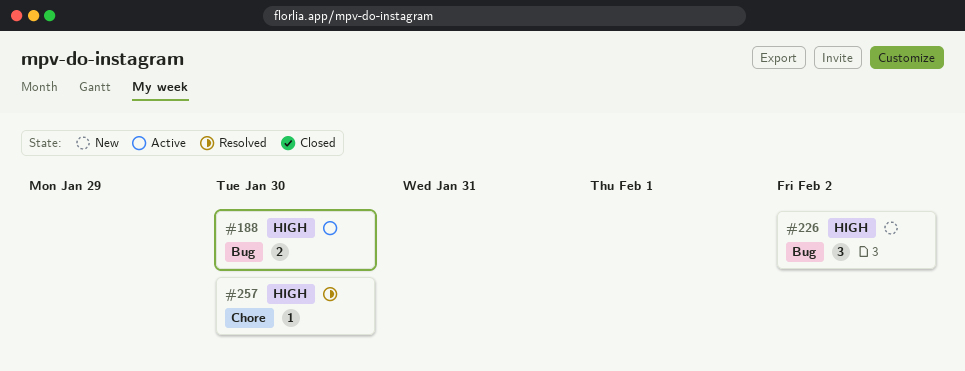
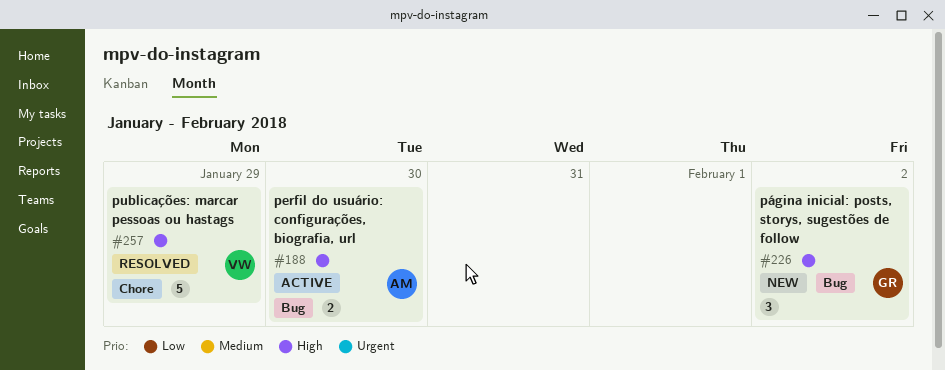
#257, estimate: 1 -> 5
#257, due: Jan 30 -> Jan 29

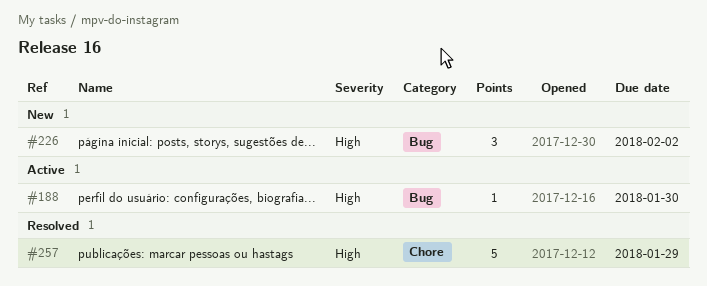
#188, estimate: 2 -> 1

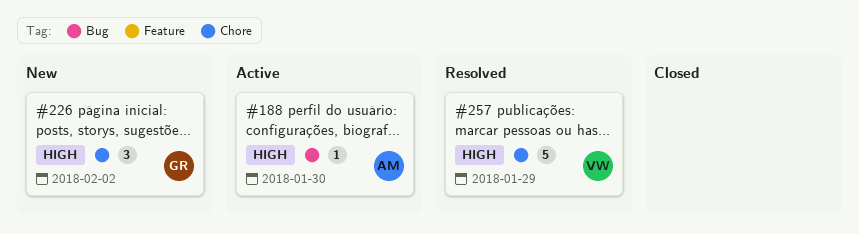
#226, label: Bug -> Chore

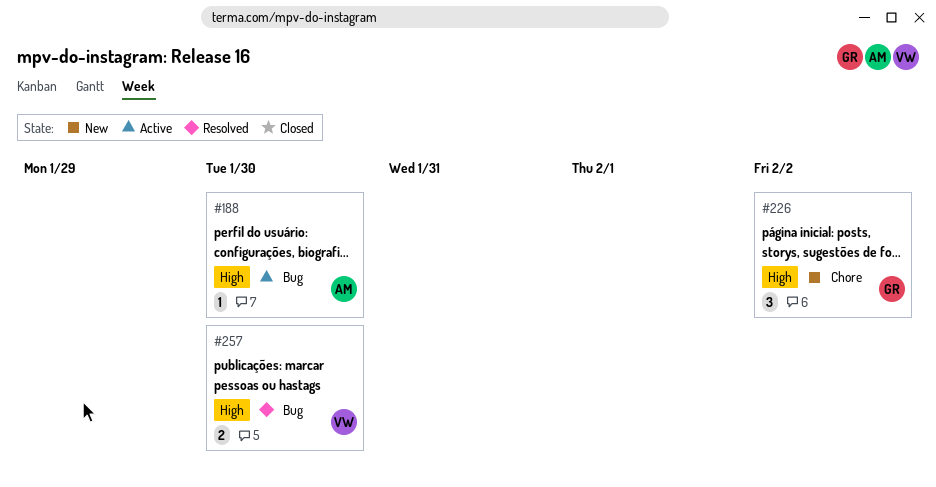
#257, label: Chore -> Bug
#257, estimate: 5 -> 2
#257, due: Jan 29 -> Jan 30

